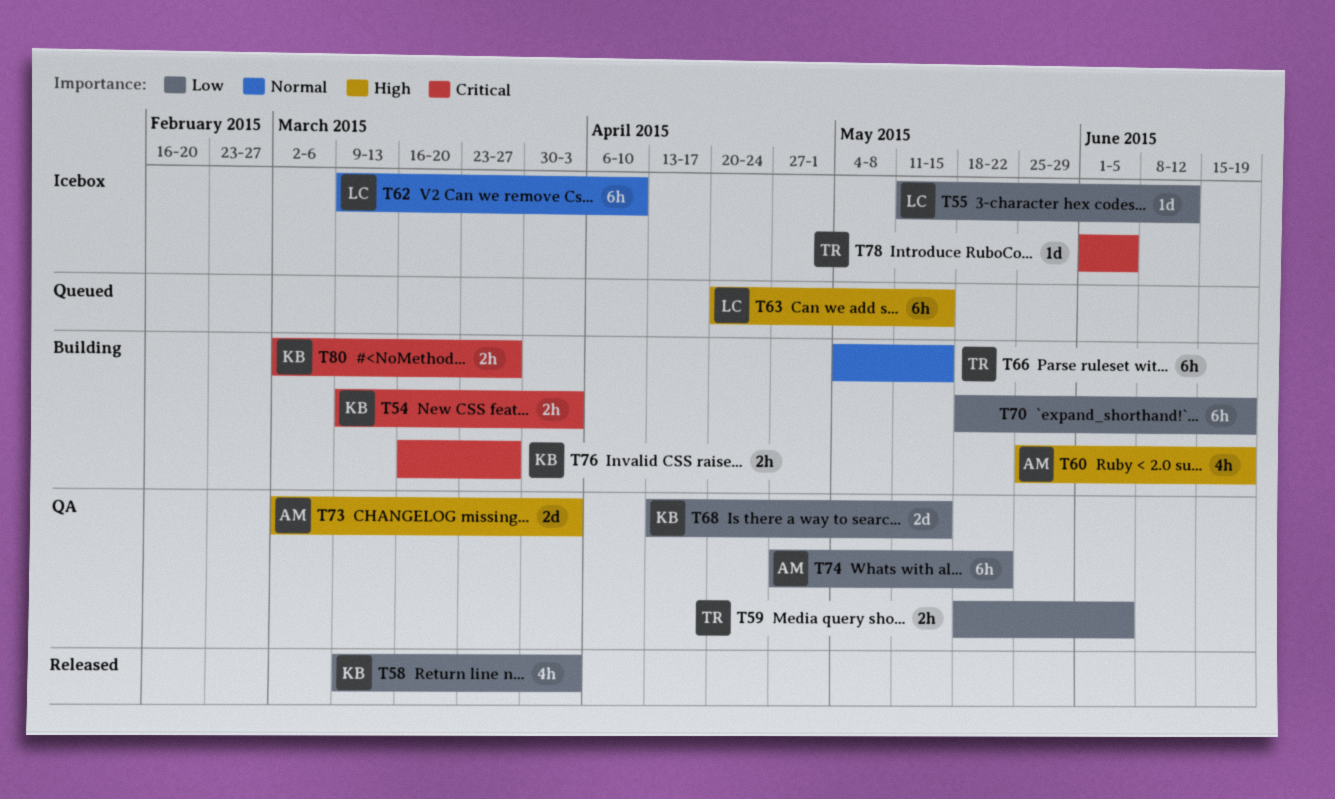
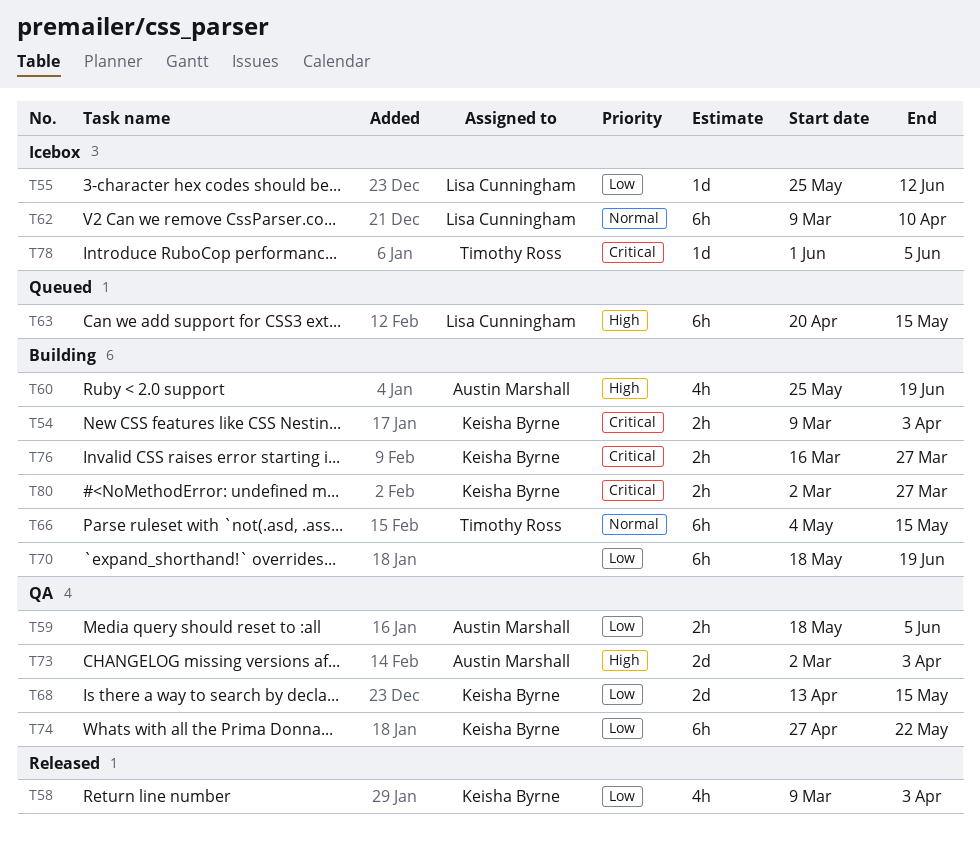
T55, start: May 11 -> May 25
T59, owner: Timothy Ross -> Austin Marshall
T74, owner: Austin Marshall -> Keisha Byrne

